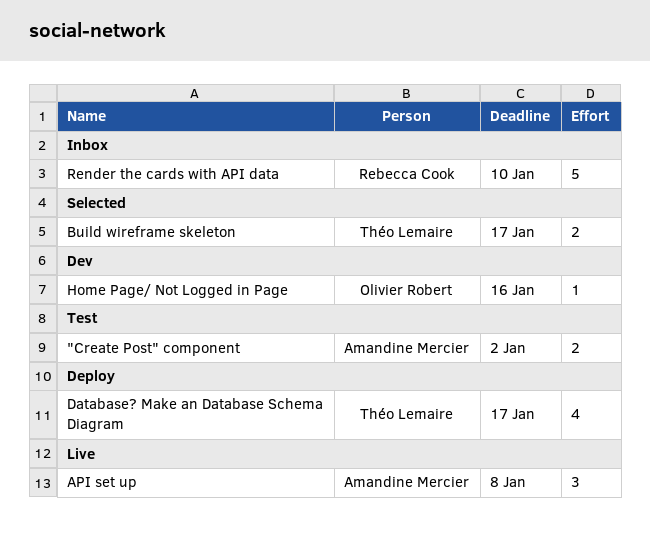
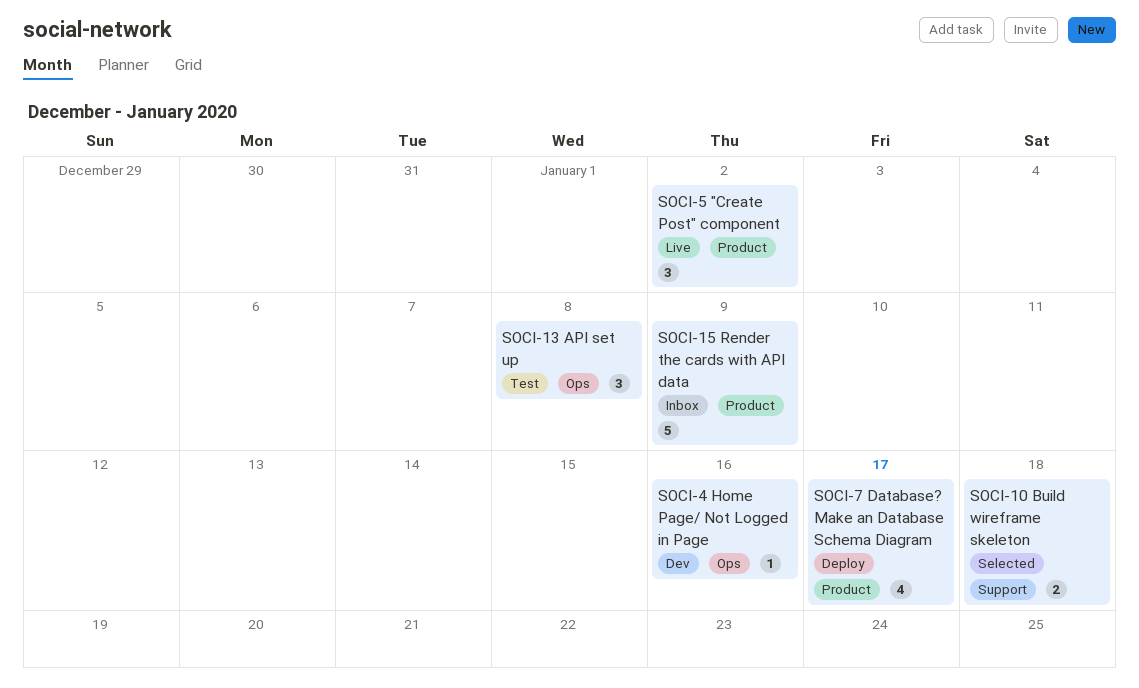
"Create Post" component, status: Test -> Live
"Create Post" component, estimate: 2 -> 3
API set up, status: Live -> Test
Build wireframe skeleton, due: Jan 17 -> Jan 18
Render the cards with API data, due: Jan 10 -> Jan 9

